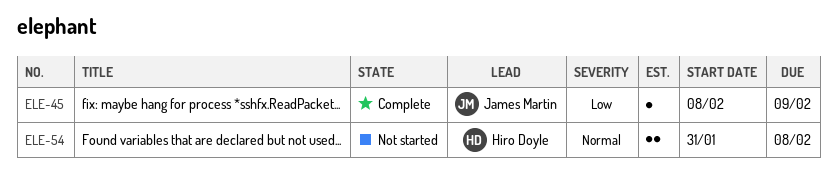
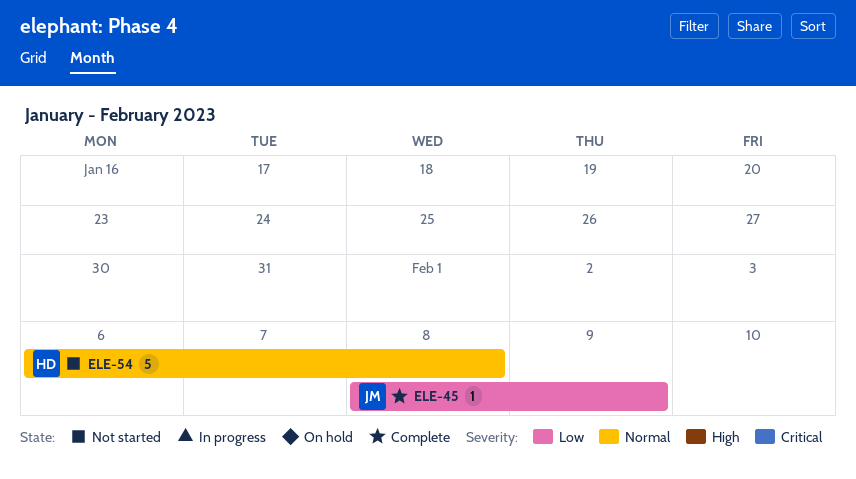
ELE-54, estimate: 2 -> 5
ELE-54, start: Jan 31 -> Feb 6

